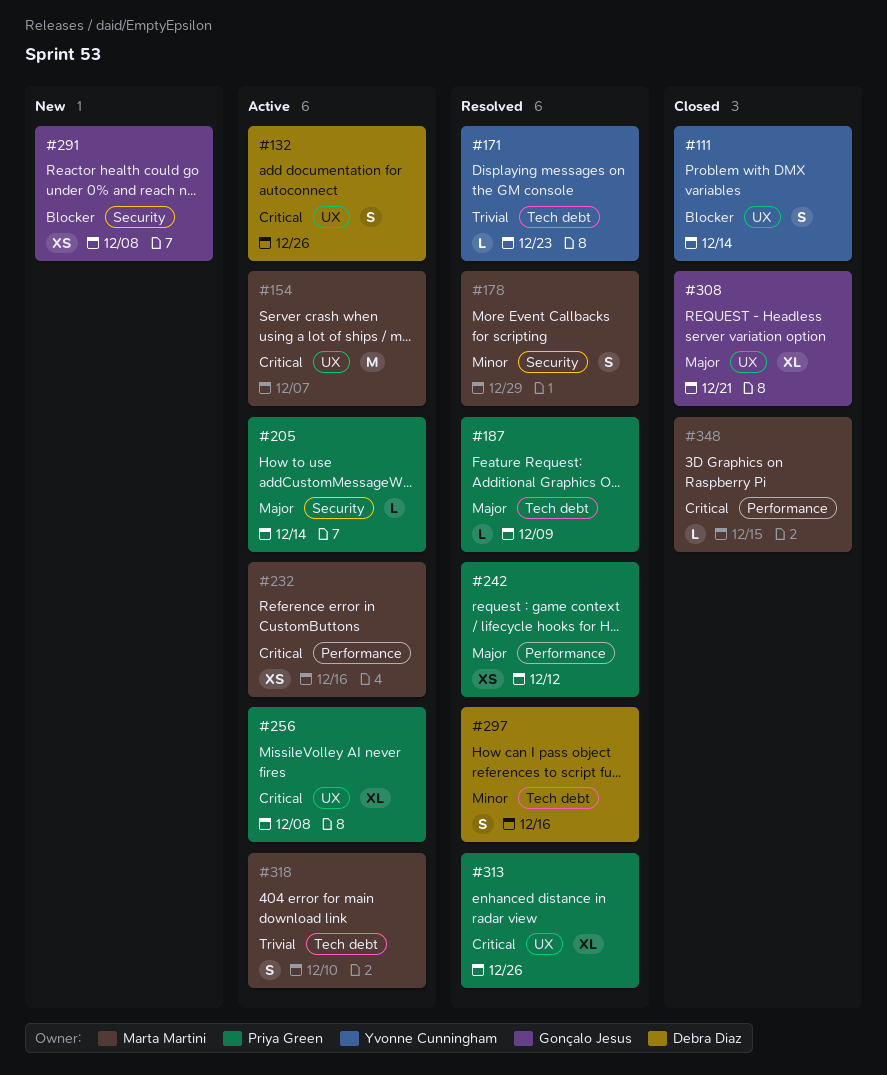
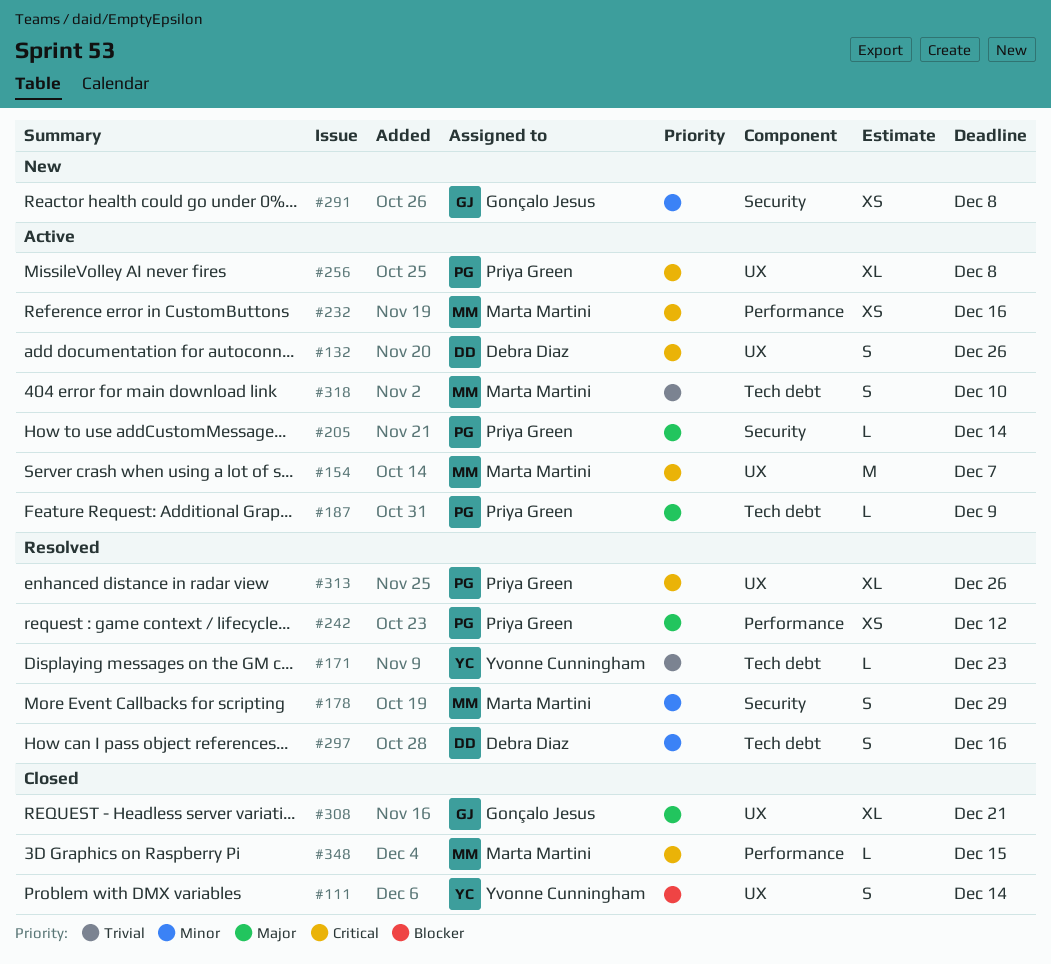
#187, status: Resolved -> Active
#291, priority: Blocker -> Minor

